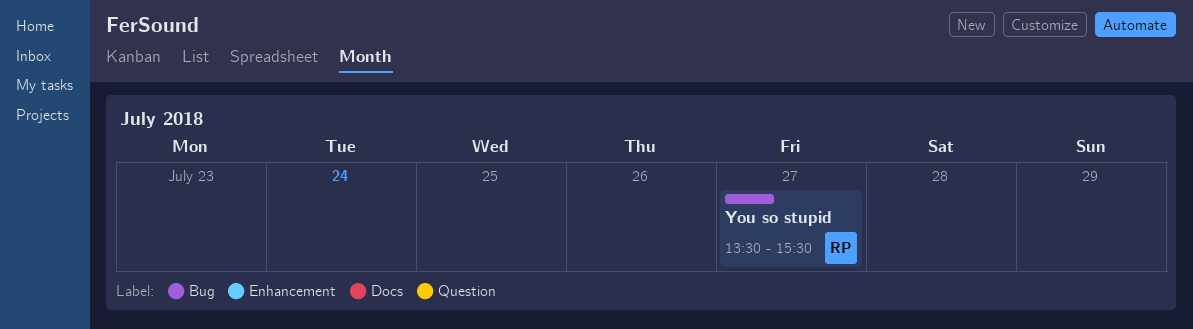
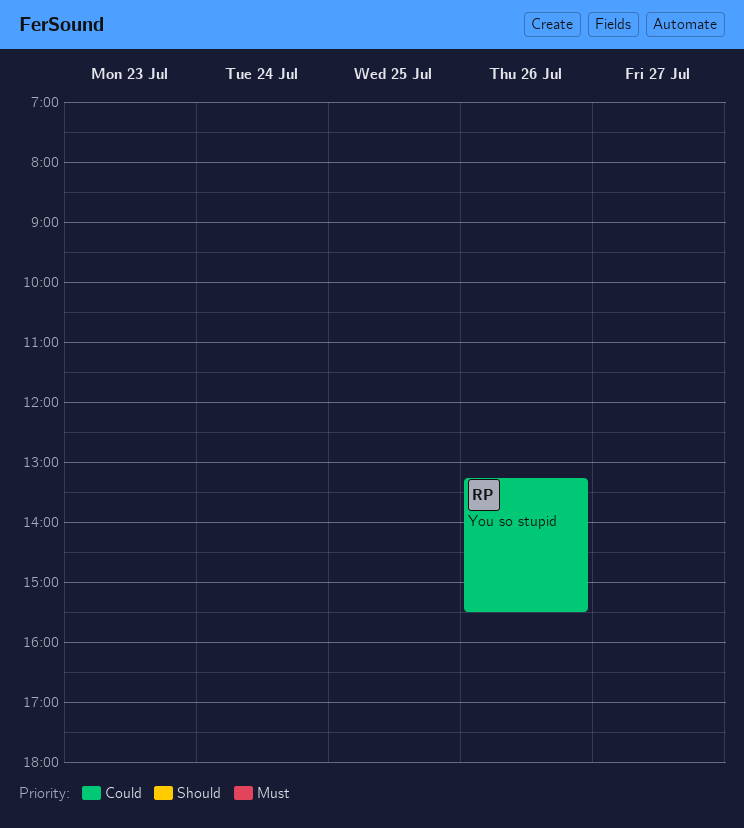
You so stupid, day: Jul 27 -> Jul 26
You so stupid, begins: 13:30 -> 13:15

